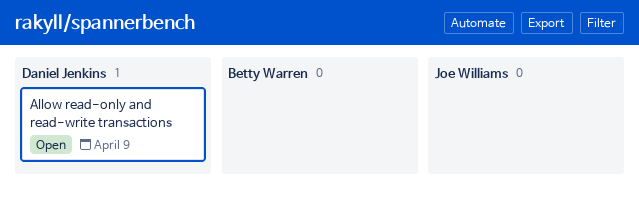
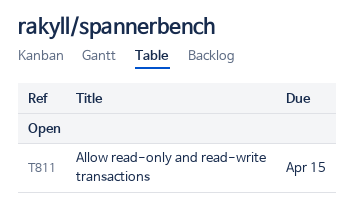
Allow read-only and read-write transactions, due: Apr 9 -> Apr 15

